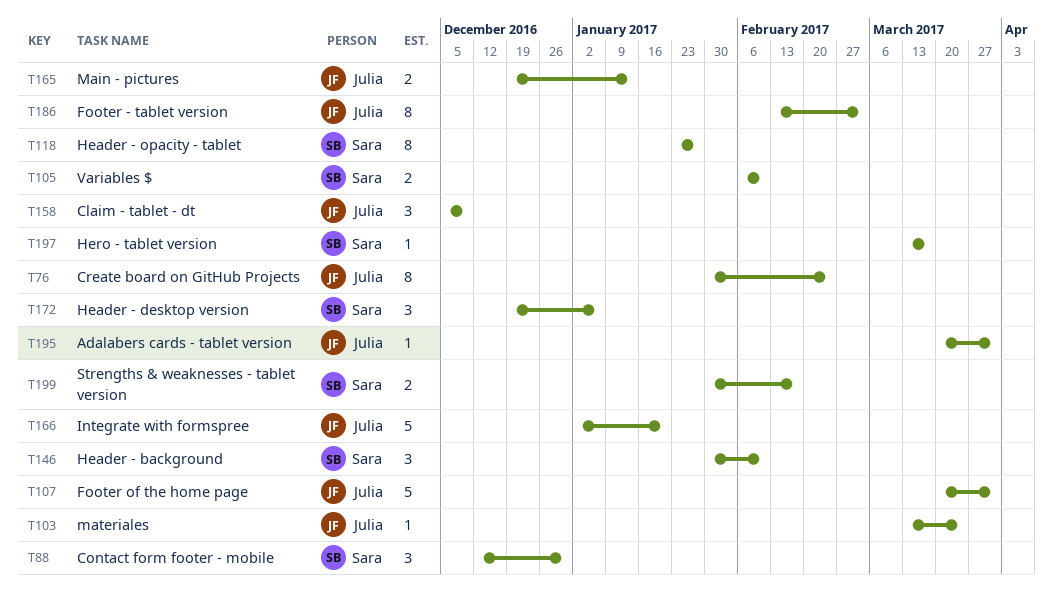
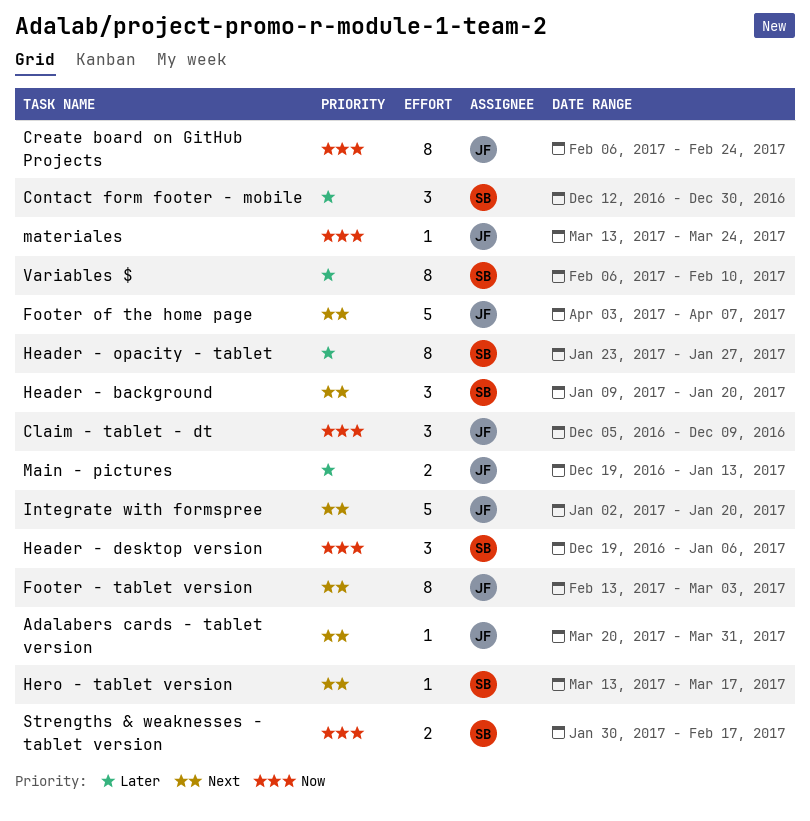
Create board on GitHub Projects, start: Jan 30 -> Feb 6
Footer of the home page, start: Mar 20 -> Apr 3
Footer of the home page, due: Mar 31 -> Apr 7
Header - background, start: Jan 30 -> Jan 9
Header - background, due: Feb 10 -> Jan 20
Variables $, estimate: 2 -> 8

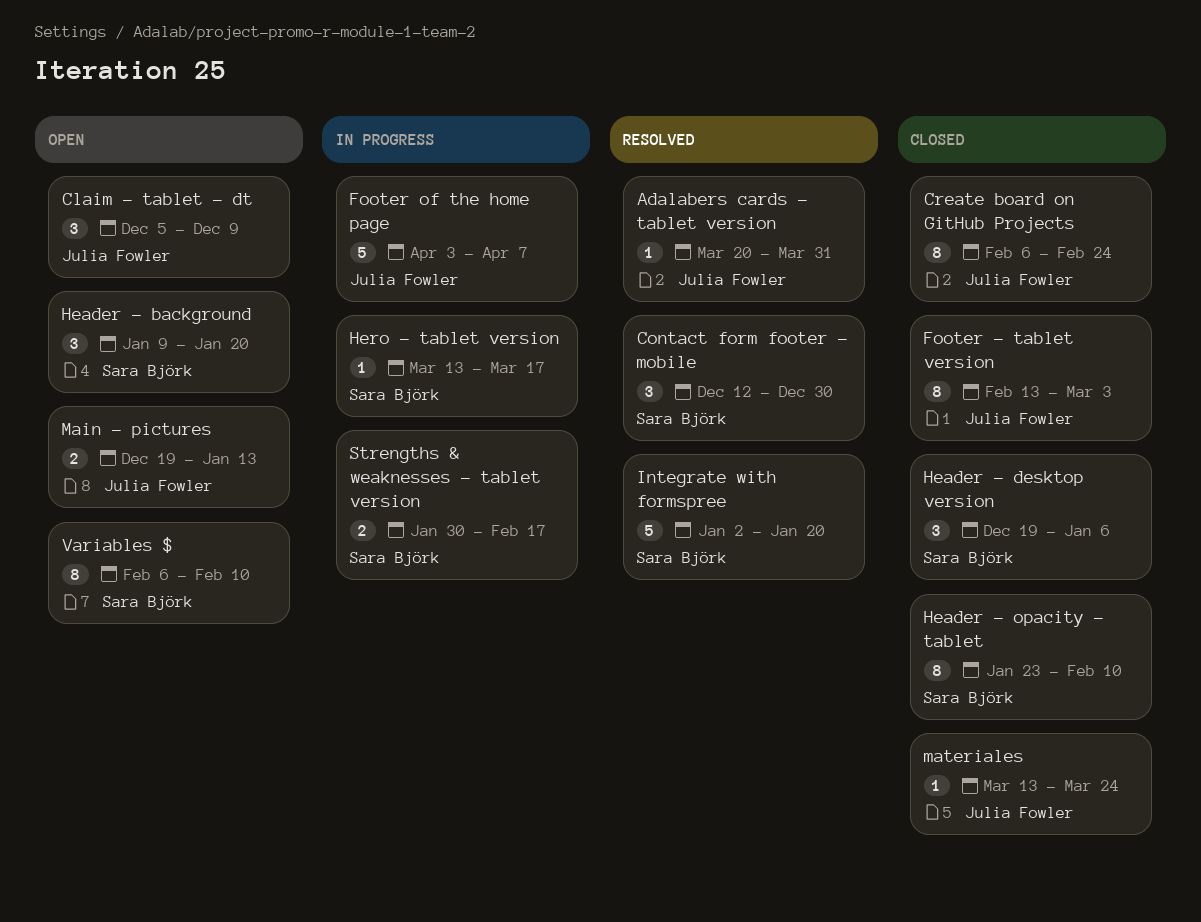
Header - opacity - tablet, due: Jan 27 -> Feb 10
Integrate with formspree, owner: Julia Fowler -> Sara Björk

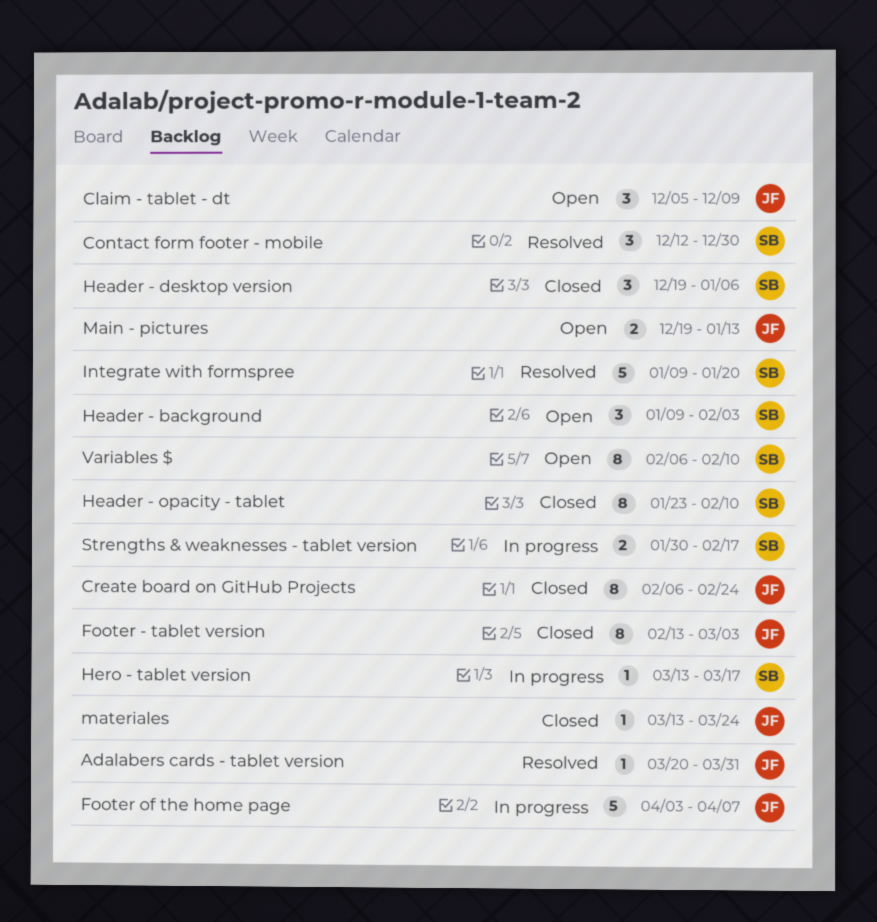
Header - background, due: Jan 20 -> Feb 3
Integrate with formspree, start: Jan 2 -> Jan 9

